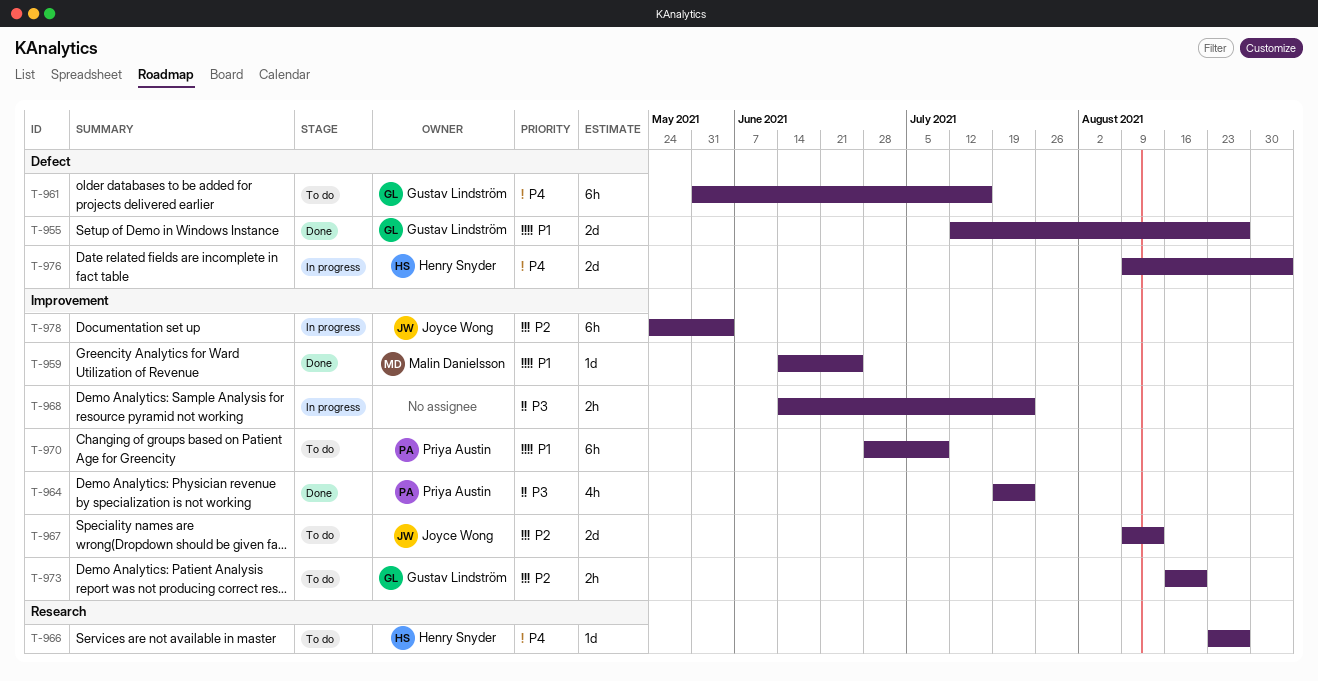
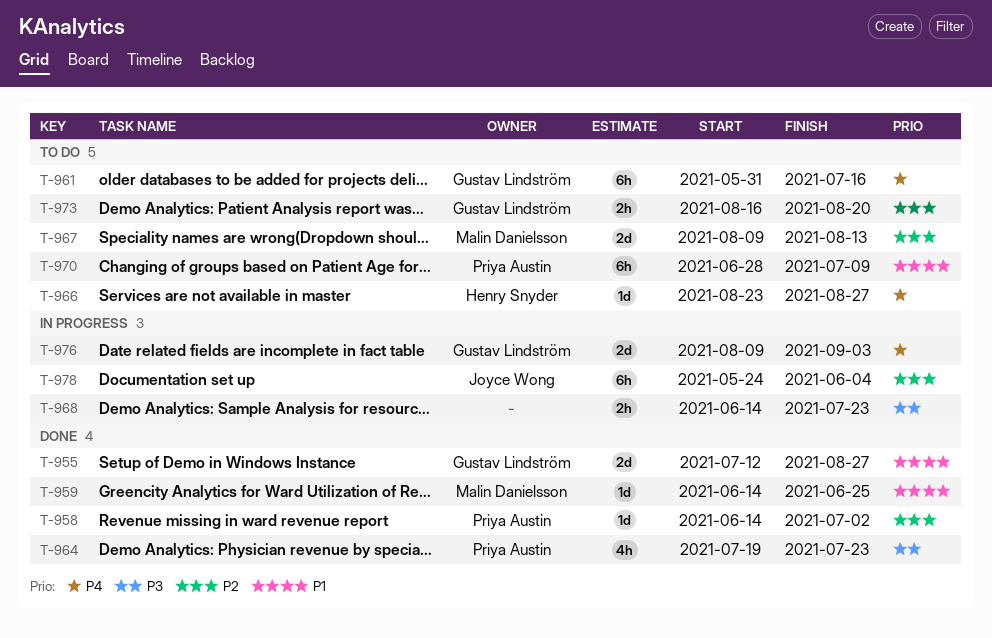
T-958: none -> present
T-967, owner: Joyce Wong -> Malin Danielsson
T-976, owner: Henry Snyder -> Gustav Lindström

